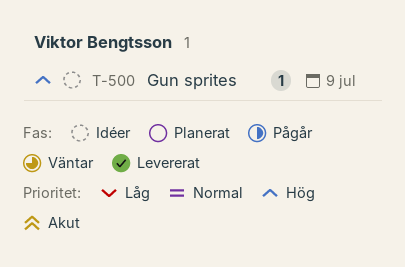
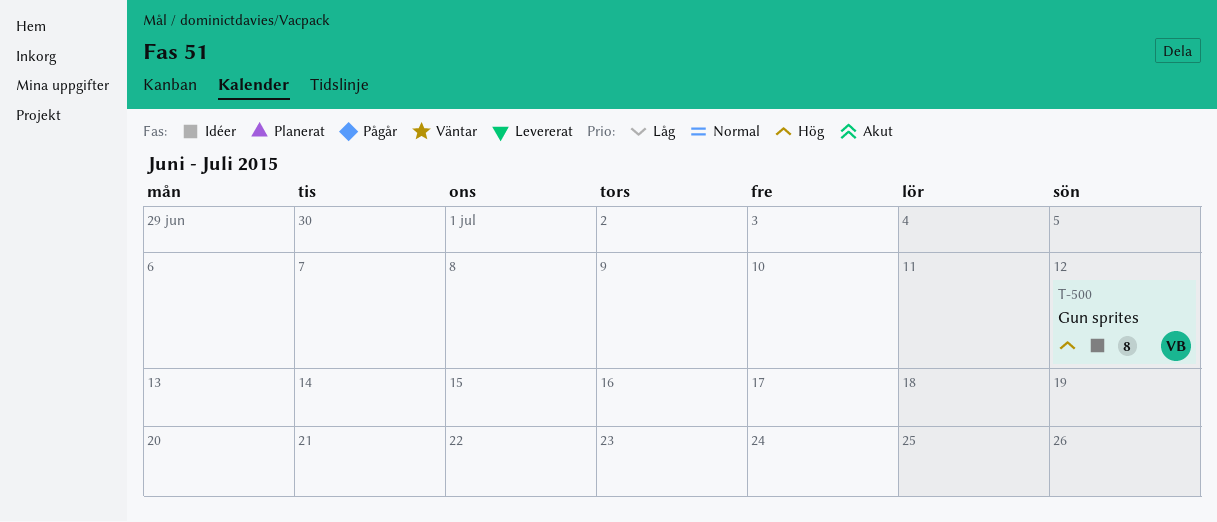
T-500, estimate: 1 -> 8
T-500, due: Jul 9 -> Jul 12

